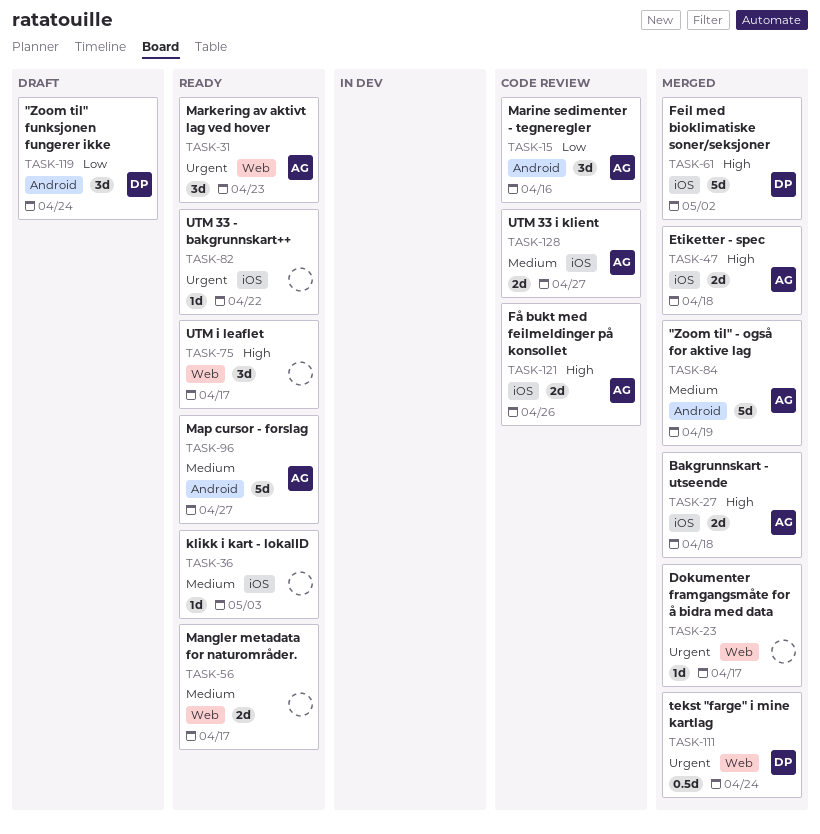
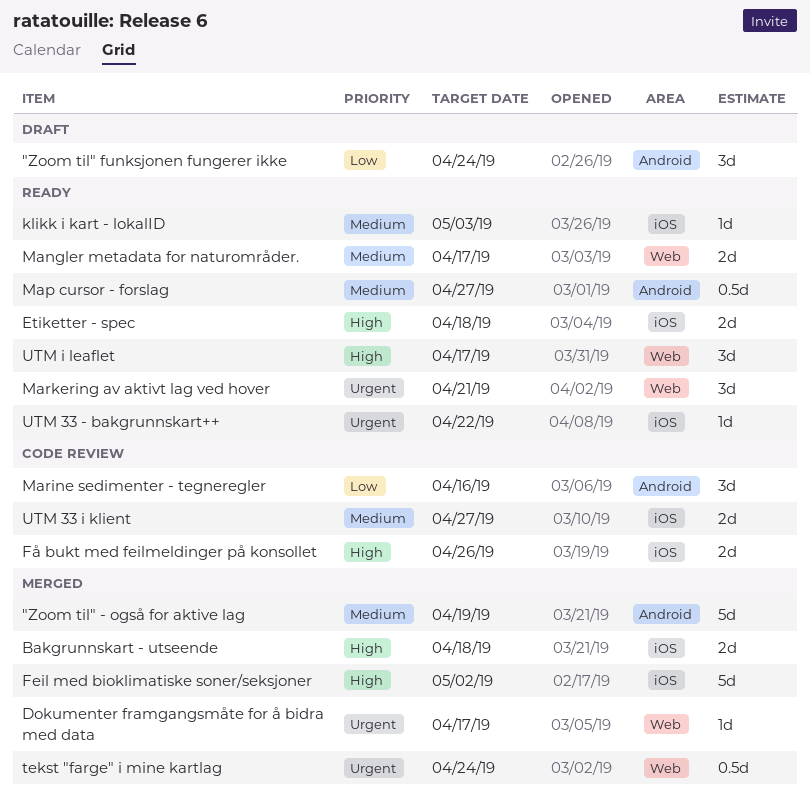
Etiketter - spec, status: Merged -> Ready
Map cursor - forslag, estimate: 5d -> 0.5d
Markering av aktivt lag ved hover, due: Apr 23 -> Apr 21

